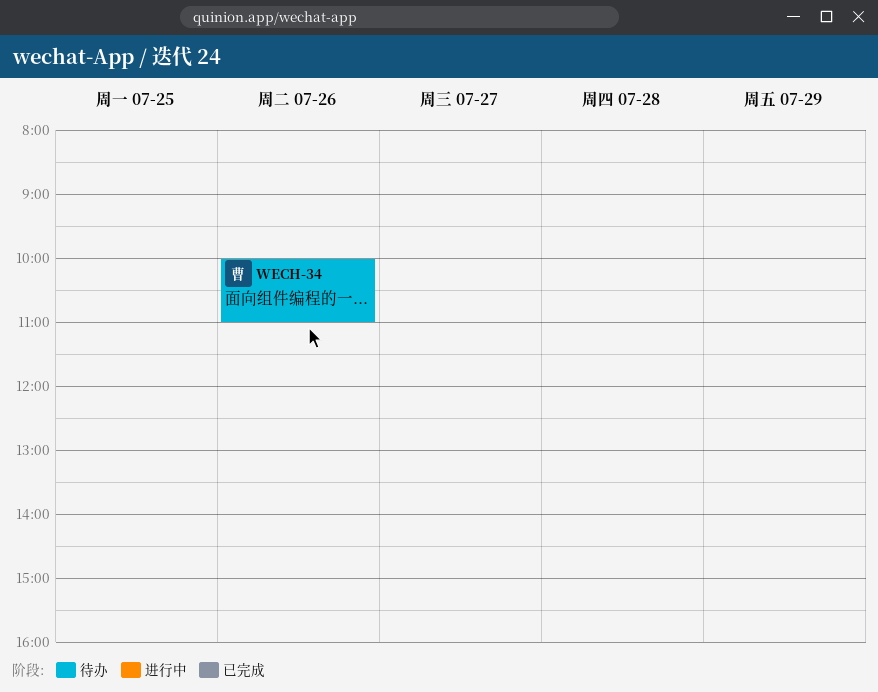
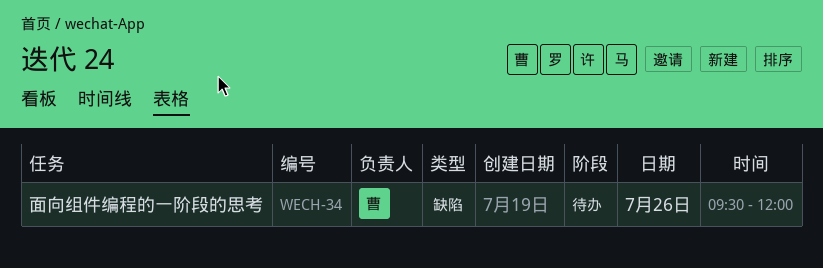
WECH-34, begins: 10:00 -> 09:30
WECH-34, ends: 11:00 -> 12:00

